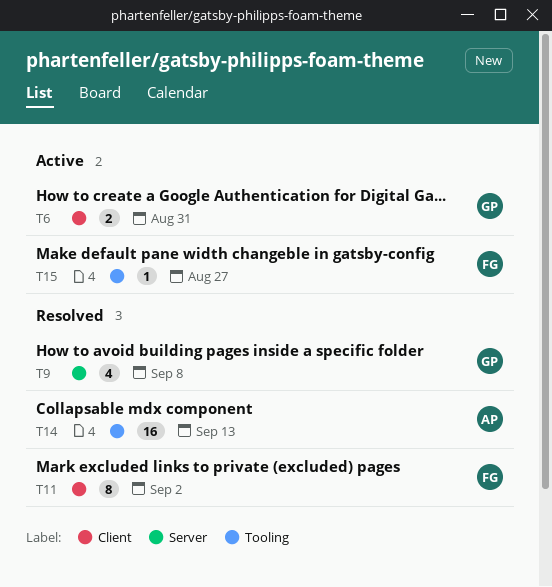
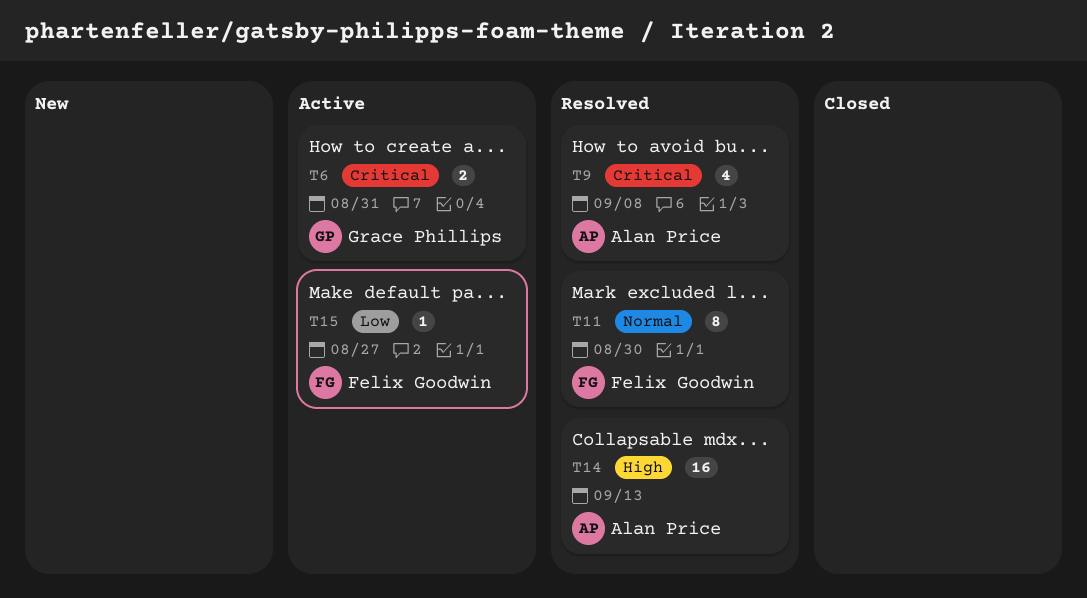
T9, owner: Grace Phillips -> Alan Price
T11, due: Sep 2 -> Aug 30

